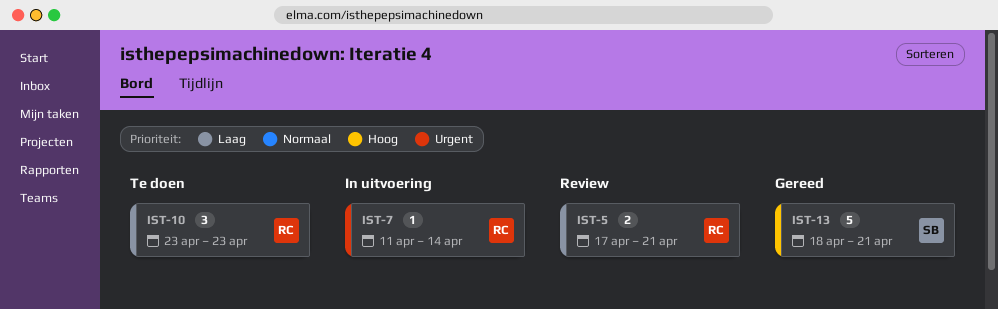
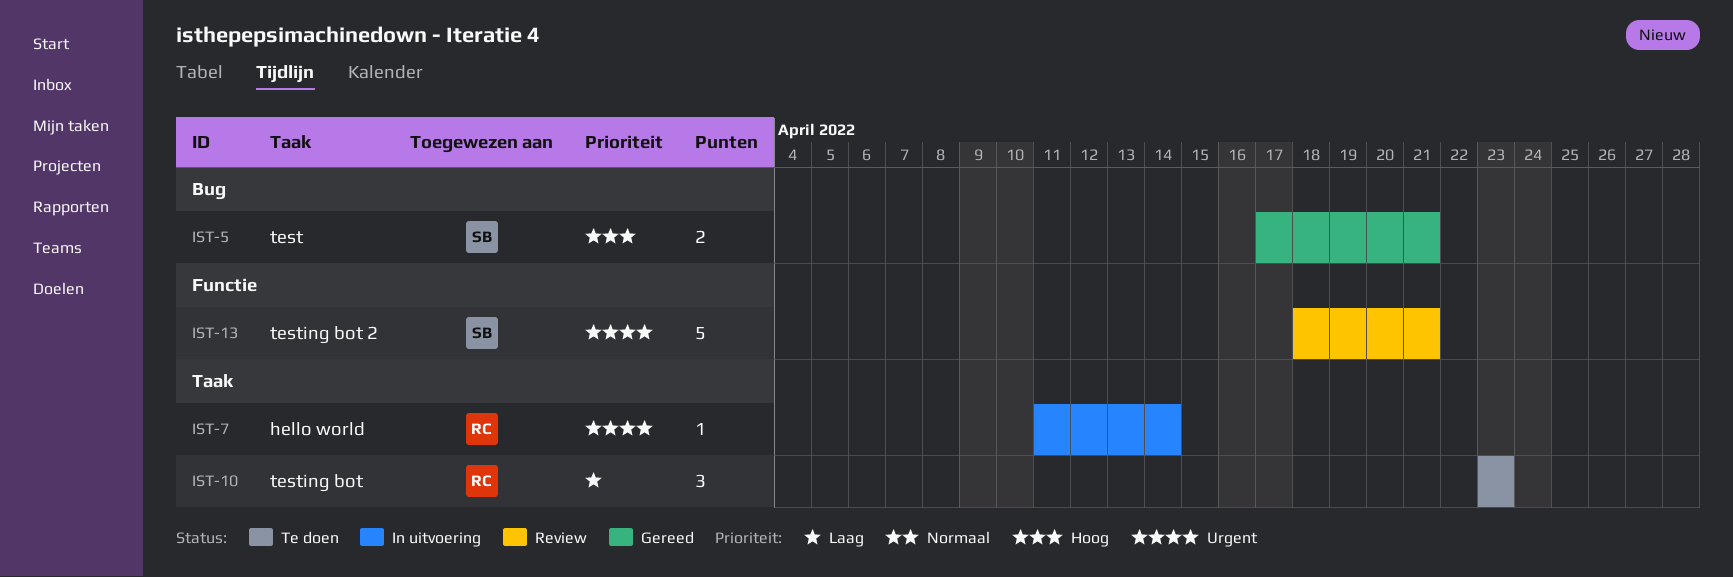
IST-5, status: Review -> Gereed
IST-5, owner: RC -> SB
IST-5, priority: Laag -> Hoog
IST-13, status: Gereed -> Review
IST-13, priority: Hoog -> Urgent

